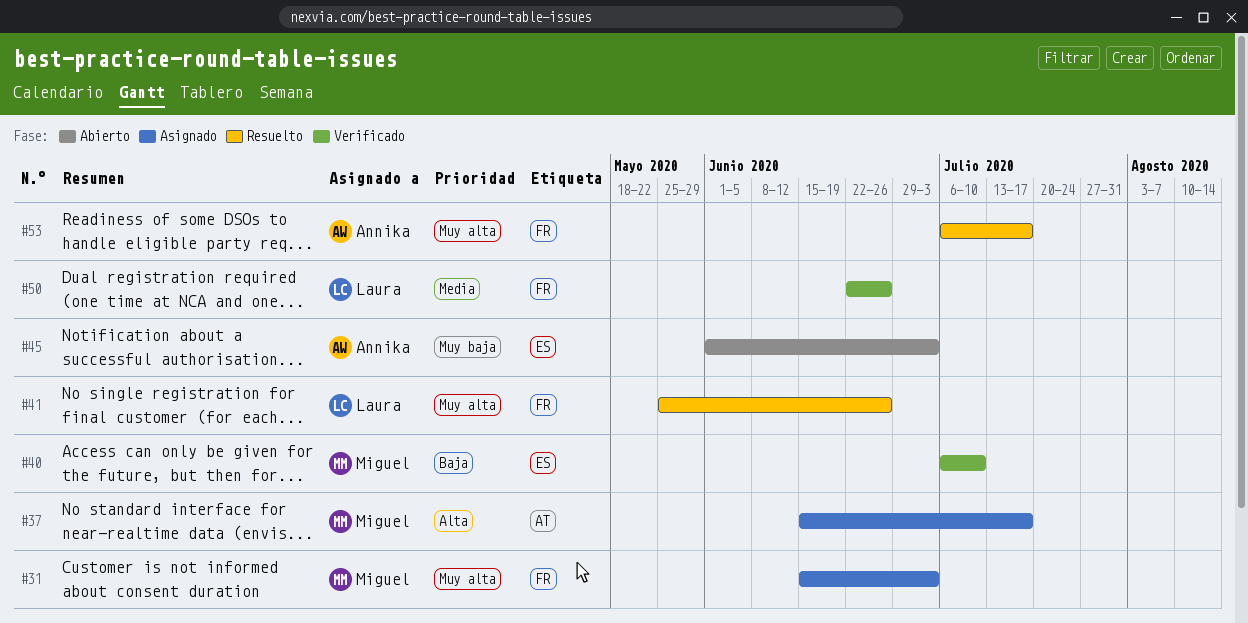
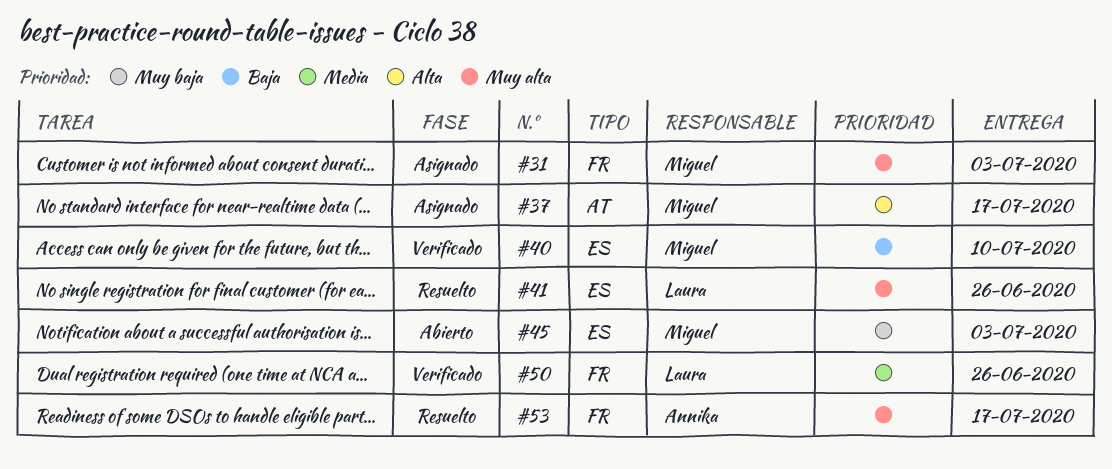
#41, label: FR -> ES
#45, owner: Annika -> Miguel

